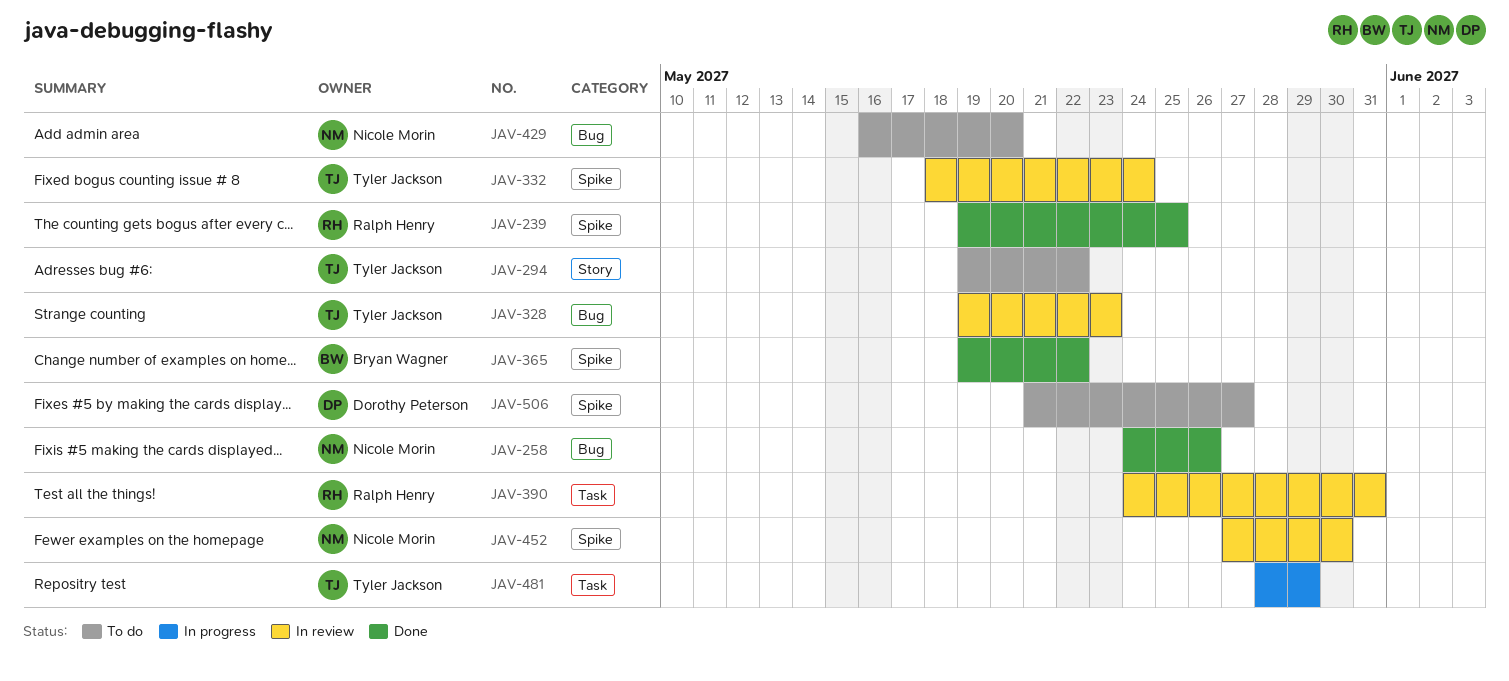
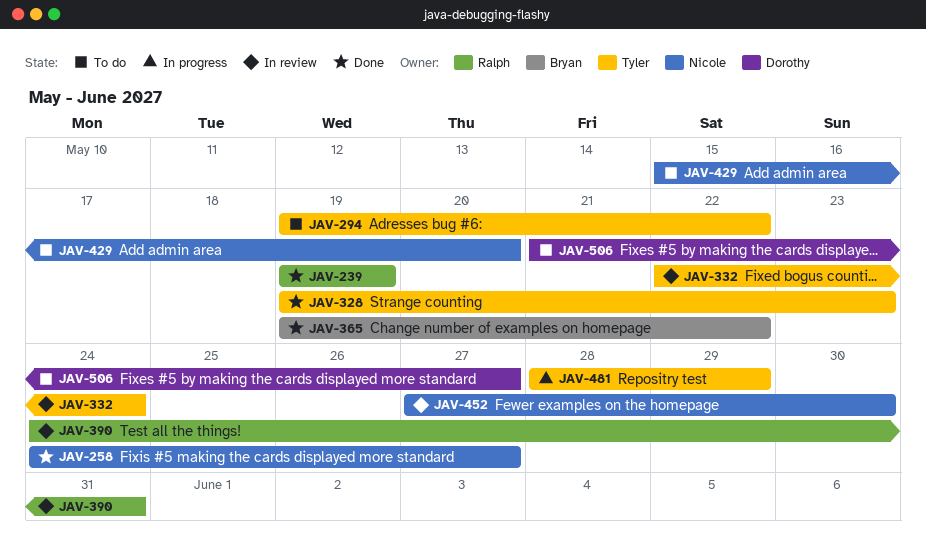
JAV-239, due: May 25 -> May 19
JAV-258, due: May 26 -> May 27
JAV-328, status: In review -> Done
JAV-332, start: May 18 -> May 22
JAV-429, start: May 16 -> May 15

